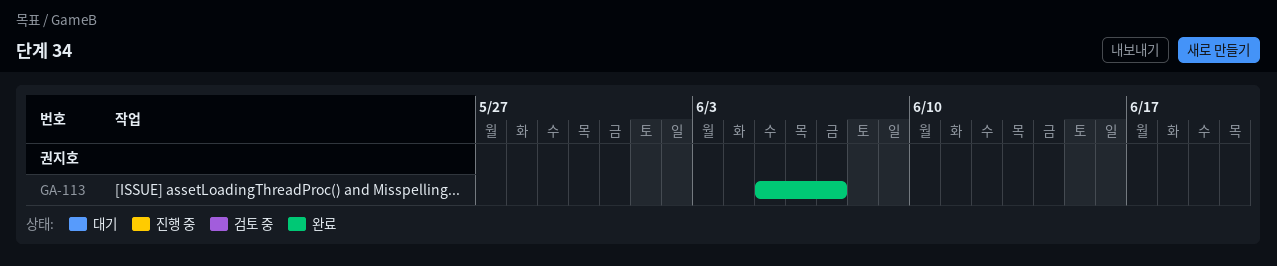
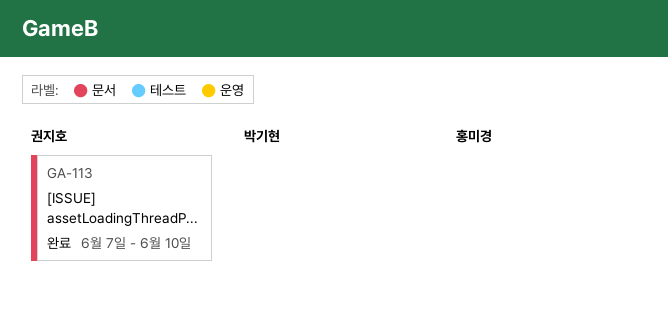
GA-113, start: Jun 5 -> Jun 7
GA-113, due: Jun 7 -> Jun 10

